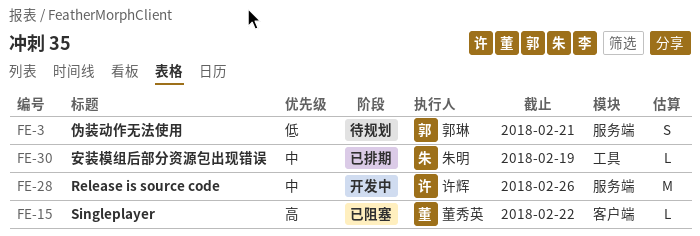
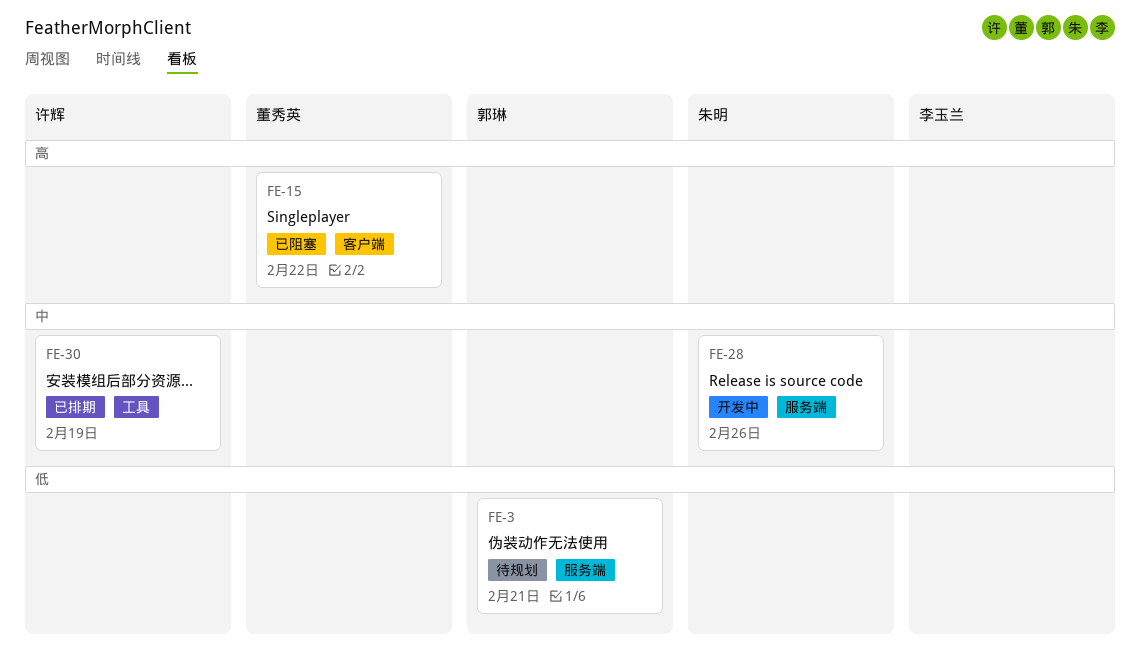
FE-28, owner: 许辉 -> 朱明
FE-30, owner: 朱明 -> 许辉

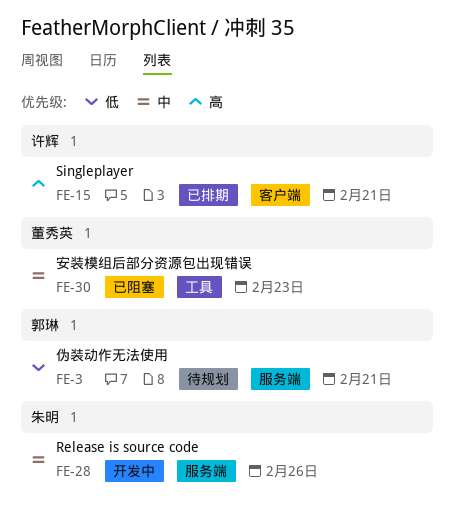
FE-15, status: 已阻塞 -> 已排期
FE-15, owner: 董秀英 -> 许辉
FE-15, due: Feb 22 -> Feb 21
FE-30, status: 已排期 -> 已阻塞
FE-30, owner: 许辉 -> 董秀英
FE-30, due: Feb 19 -> Feb 23

